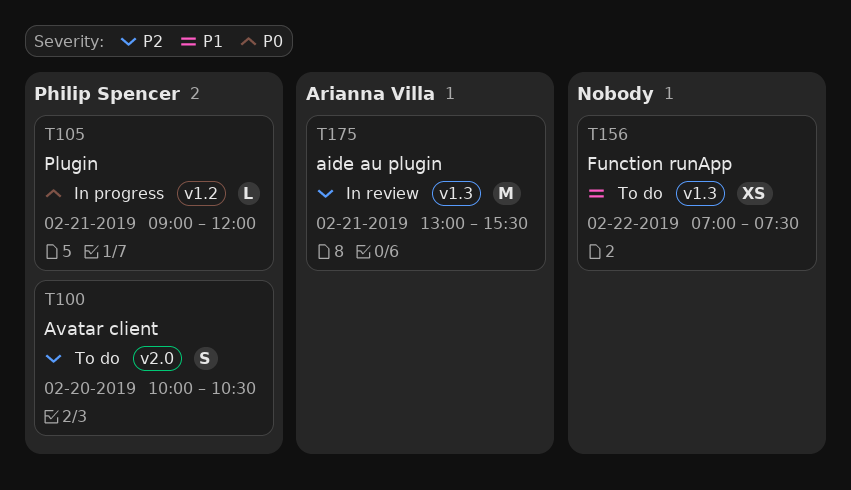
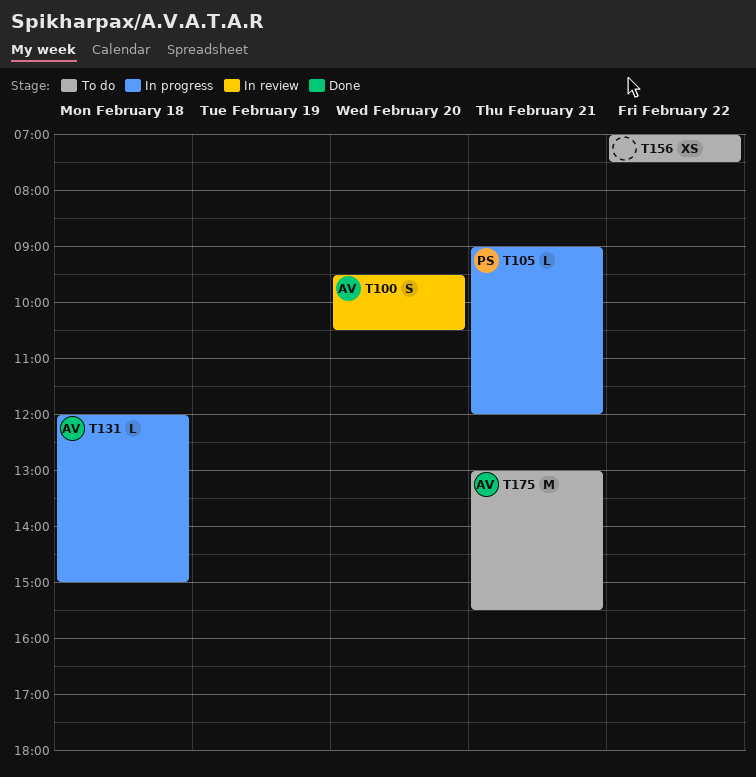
T100, status: To do -> In review
T100, owner: Philip Spencer -> Arianna Villa
T100, begins: 10:00 -> 09:30
T131: none -> present
T175, status: In review -> To do

